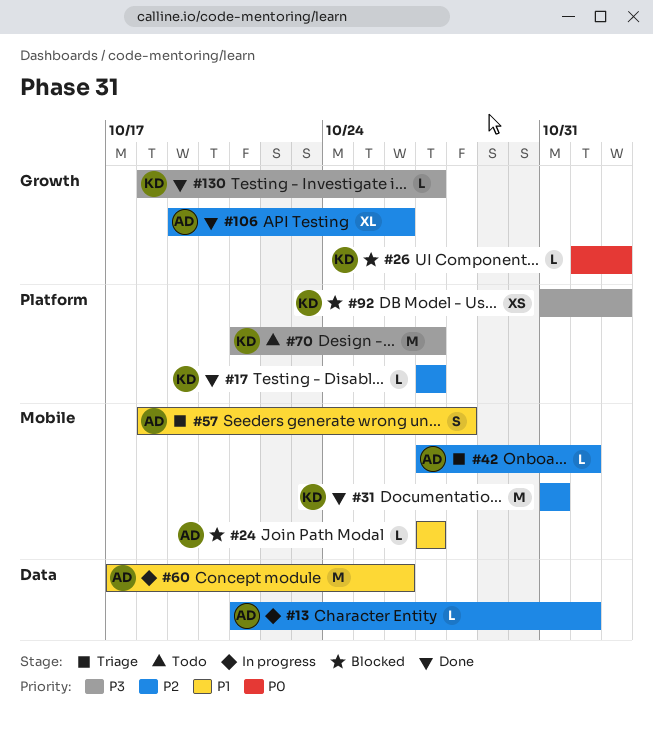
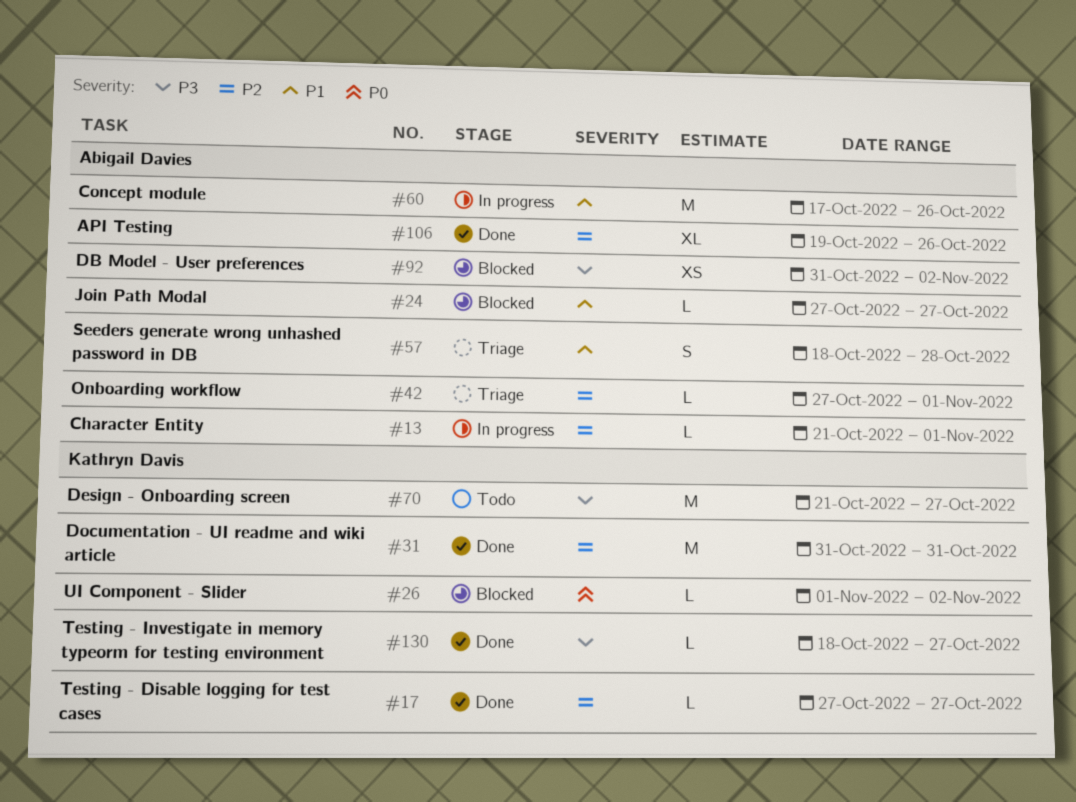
#92, owner: Kathryn Davis -> Abigail Davies

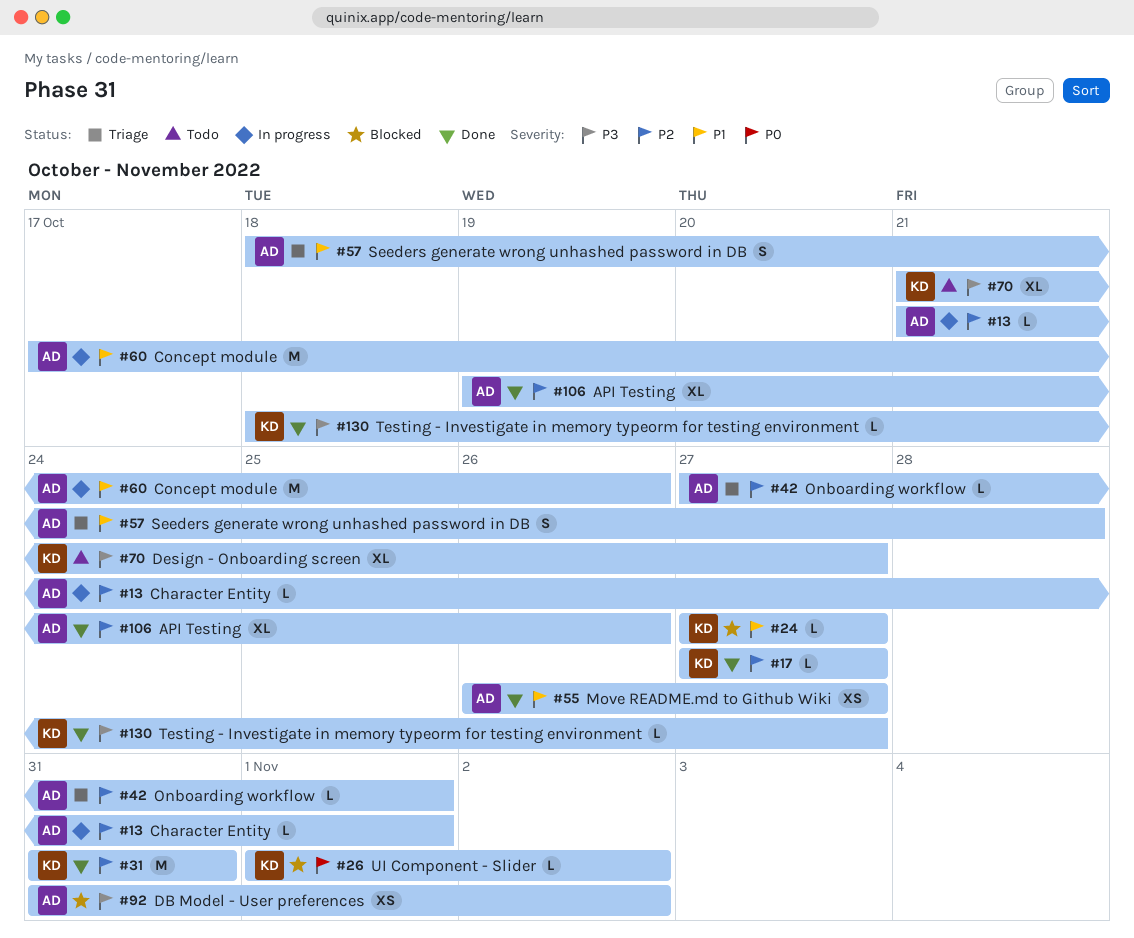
#24, owner: Abigail Davies -> Kathryn Davis
#55: none -> present
#70, estimate: M -> XL

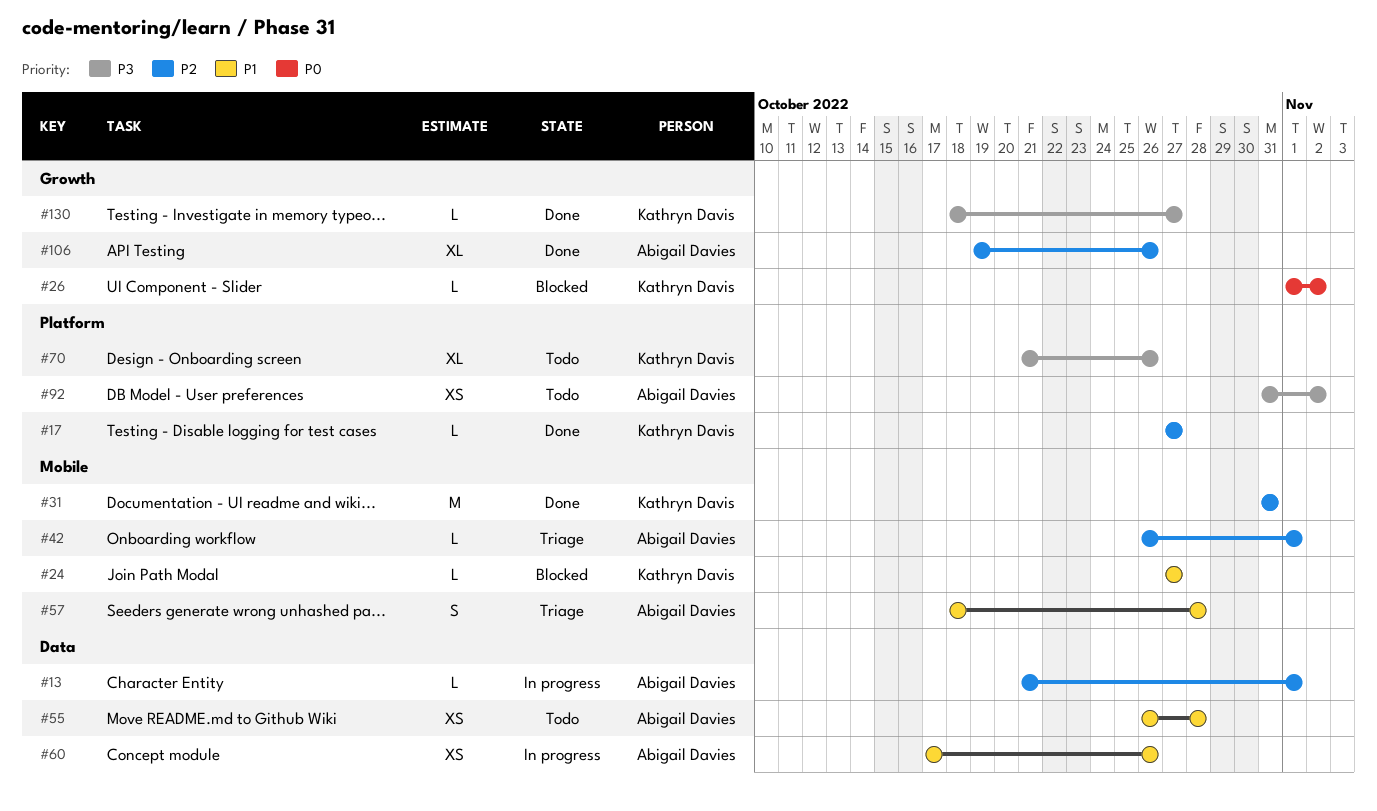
#42, start: Oct 27 -> Oct 26
#55, status: Done -> Todo
#55, due: Oct 27 -> Oct 28
#60, estimate: M -> XS
#70, due: Oct 27 -> Oct 26
#92, status: Blocked -> Todo

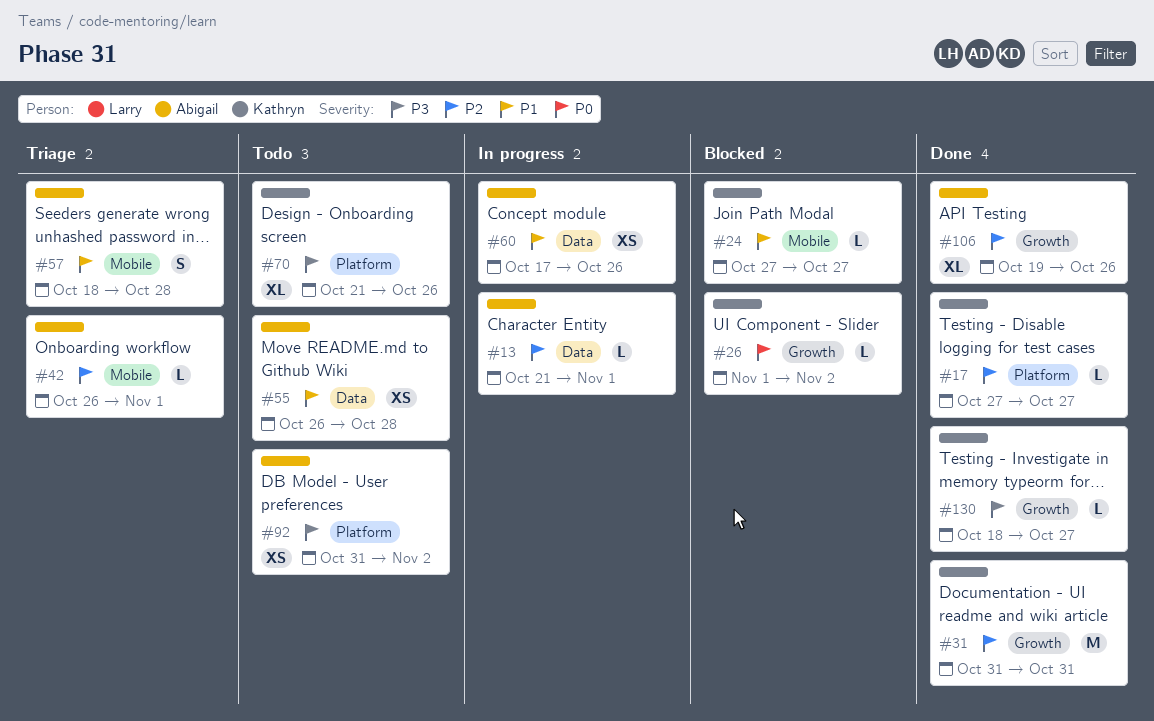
#31, label: Mobile -> Growth

